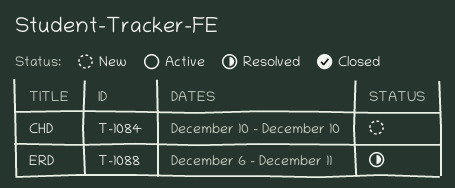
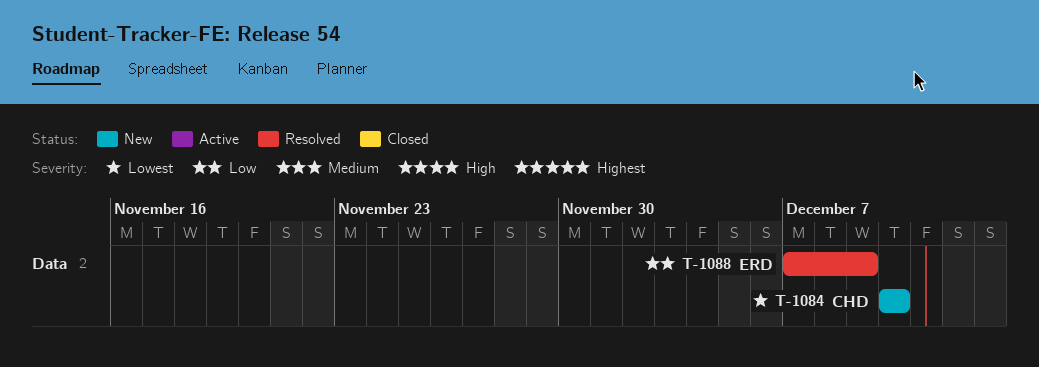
T-1088, start: Dec 6 -> Dec 7
T-1088, due: Dec 11 -> Dec 9

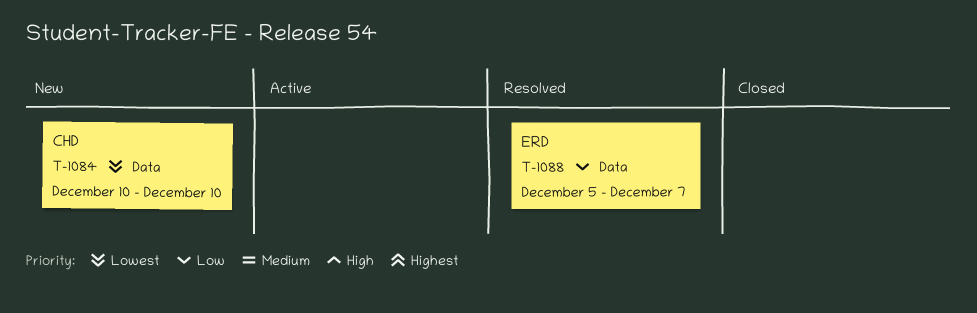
T-1088, start: Dec 7 -> Dec 5
T-1088, due: Dec 9 -> Dec 7

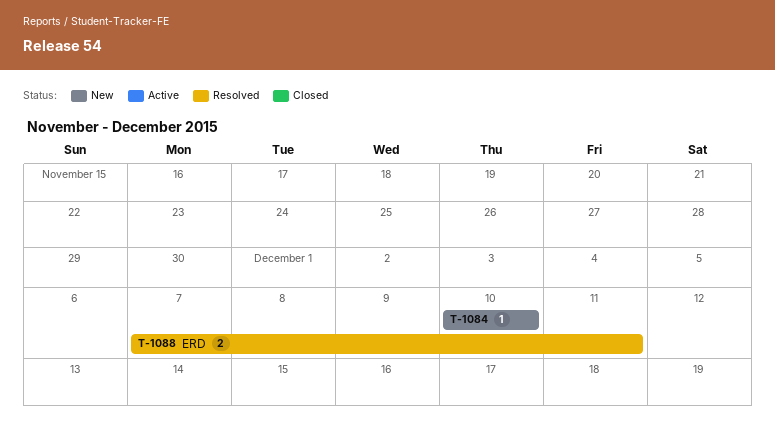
T-1088, start: Dec 5 -> Dec 7
T-1088, due: Dec 7 -> Dec 11

